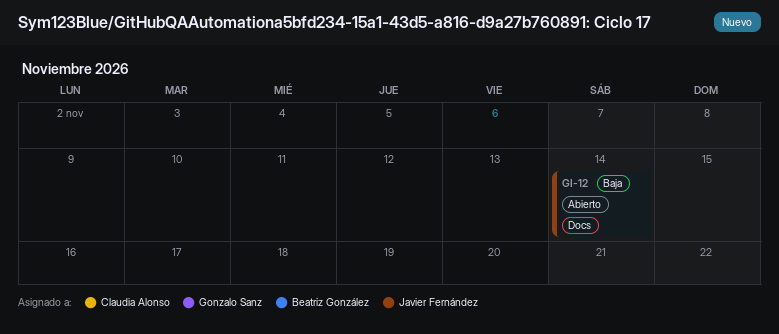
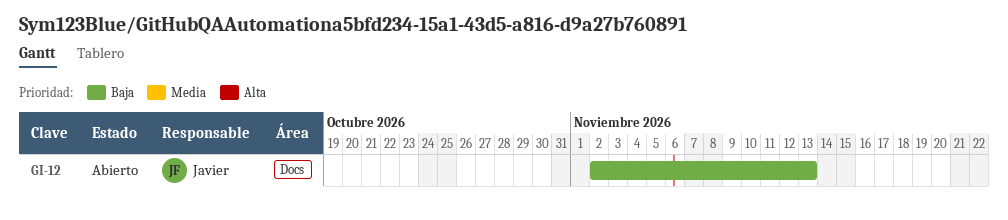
GI-12, due: Nov 14 -> Nov 13

